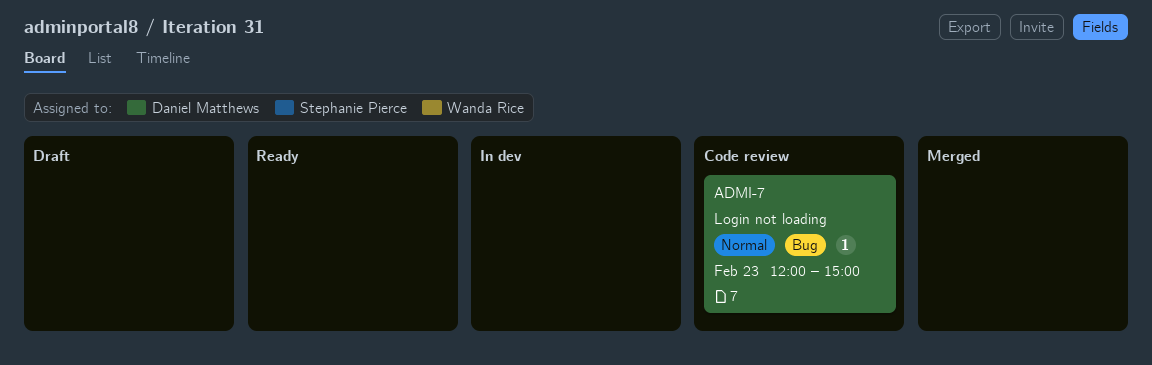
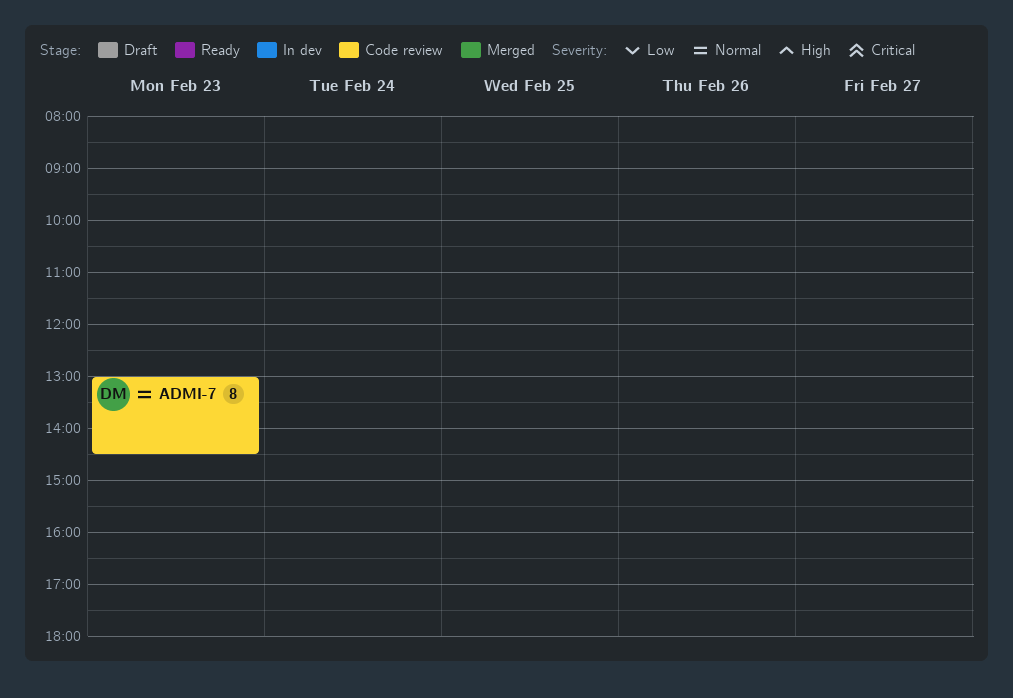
ADMI-7, estimate: 1 -> 8
ADMI-7, begins: 12:00 -> 13:00
ADMI-7, ends: 15:00 -> 14:30

